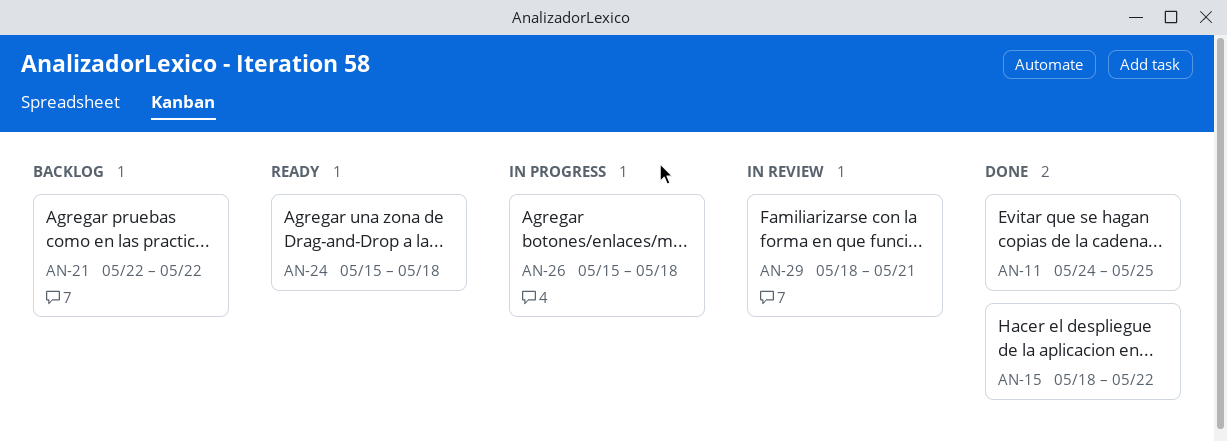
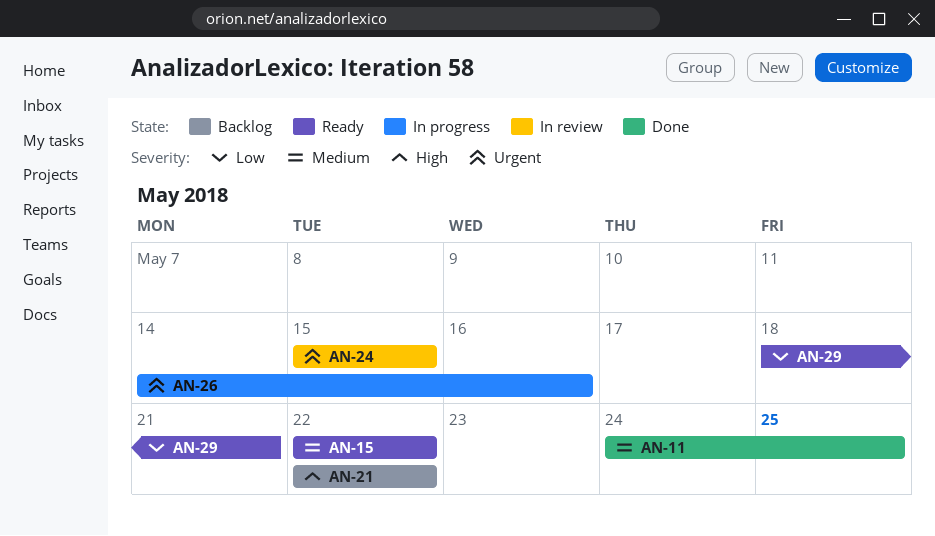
AN-15, status: Done -> Ready
AN-15, start: May 18 -> May 22
AN-24, status: Ready -> In review
AN-24, due: May 18 -> May 15
AN-26, start: May 15 -> May 14
AN-26, due: May 18 -> May 16
AN-29, status: In review -> Ready

